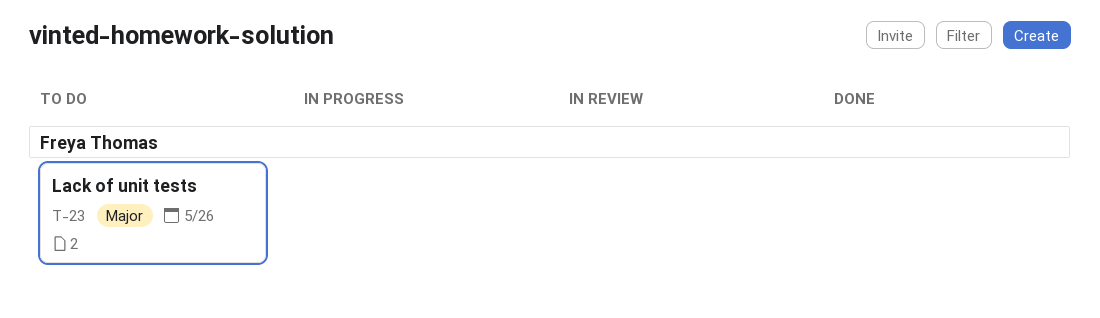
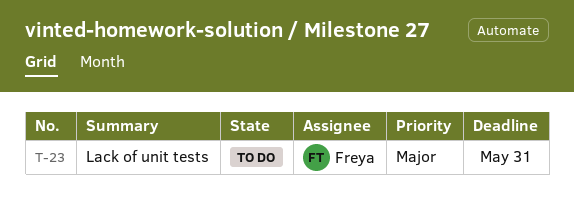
T-23, due: May 26 -> May 31

